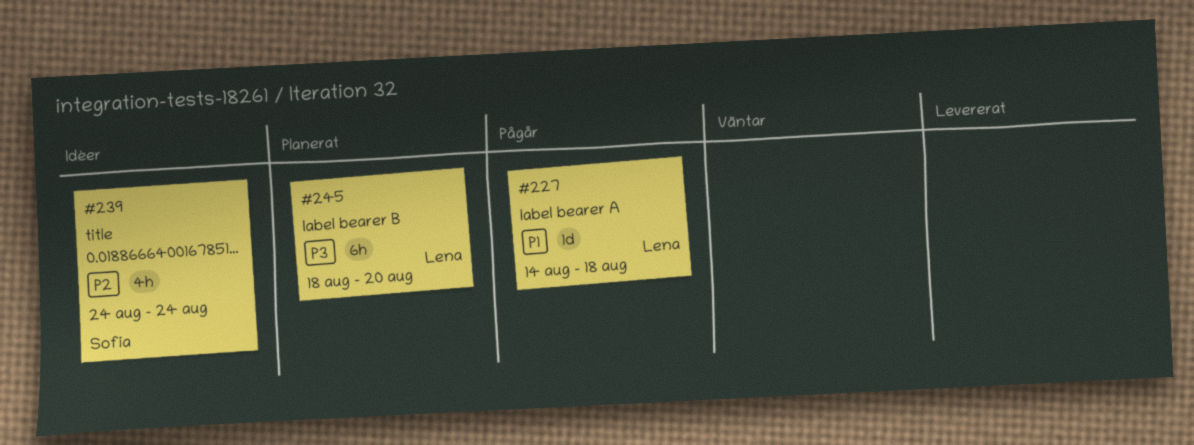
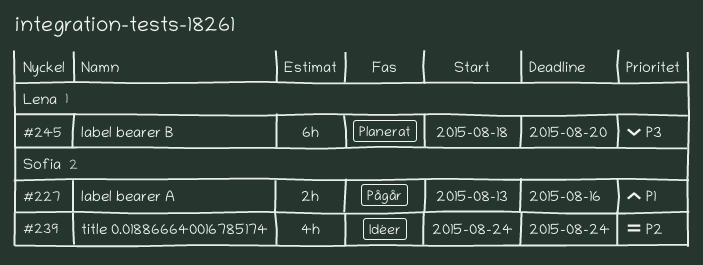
#227, owner: Lena -> Sofia
#227, estimate: 1d -> 2h
#227, start: Aug 14 -> Aug 13
#227, due: Aug 18 -> Aug 16

